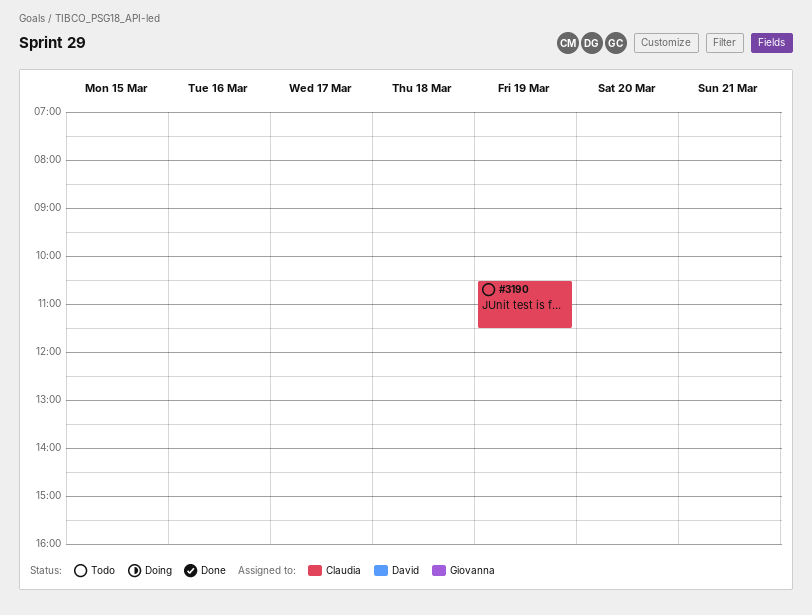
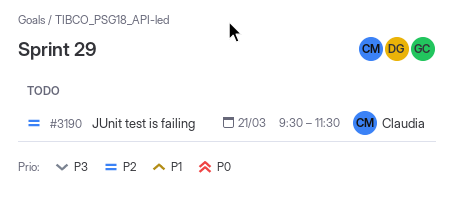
#3190, day: Mar 19 -> Mar 21
#3190, begins: 10:30 -> 09:30

